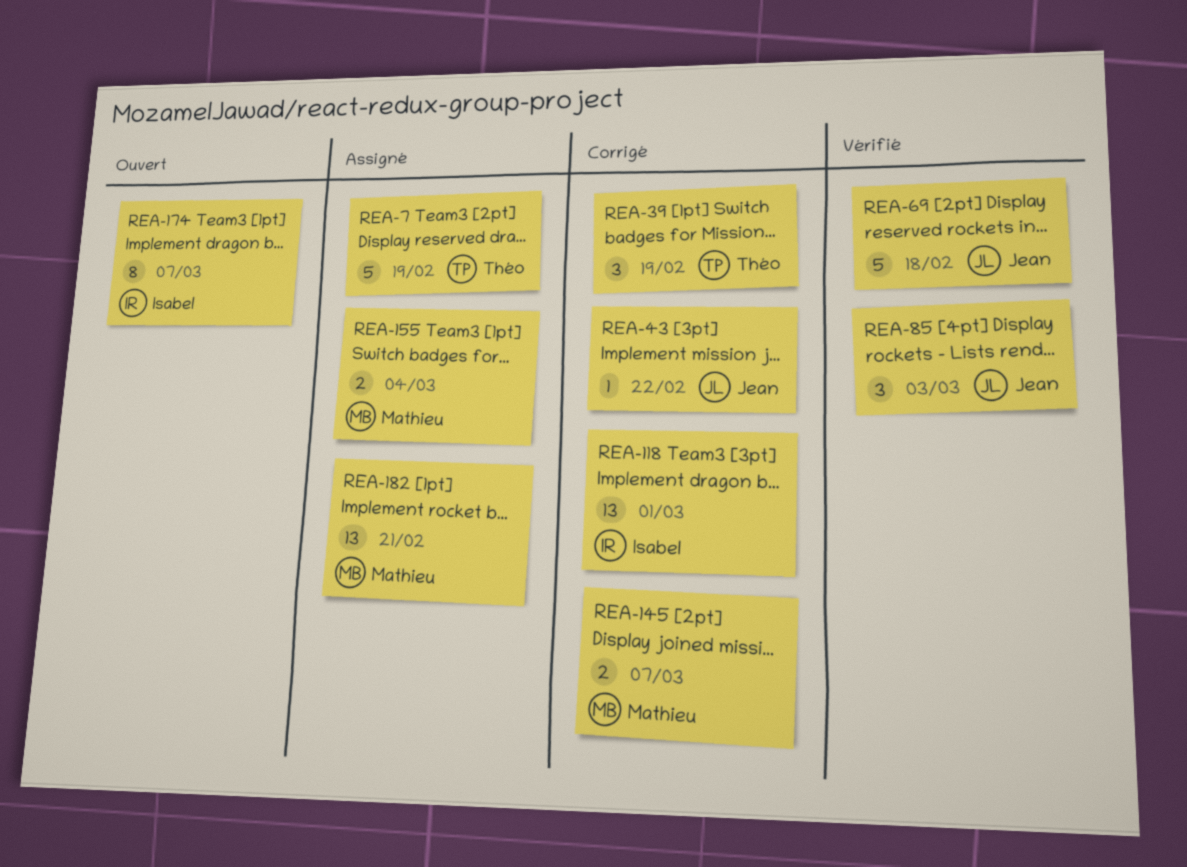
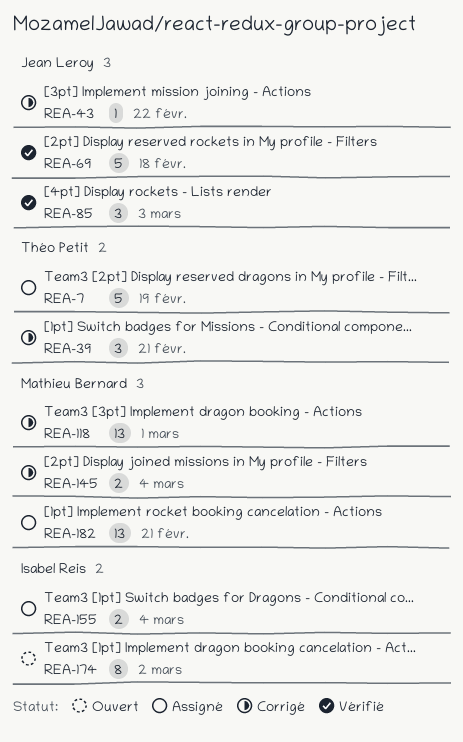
REA-39, due: Feb 19 -> Feb 21
REA-118, owner: Isabel Reis -> Mathieu Bernard
REA-145, due: Mar 7 -> Mar 4
REA-155, owner: Mathieu Bernard -> Isabel Reis
REA-174, due: Mar 7 -> Mar 2

